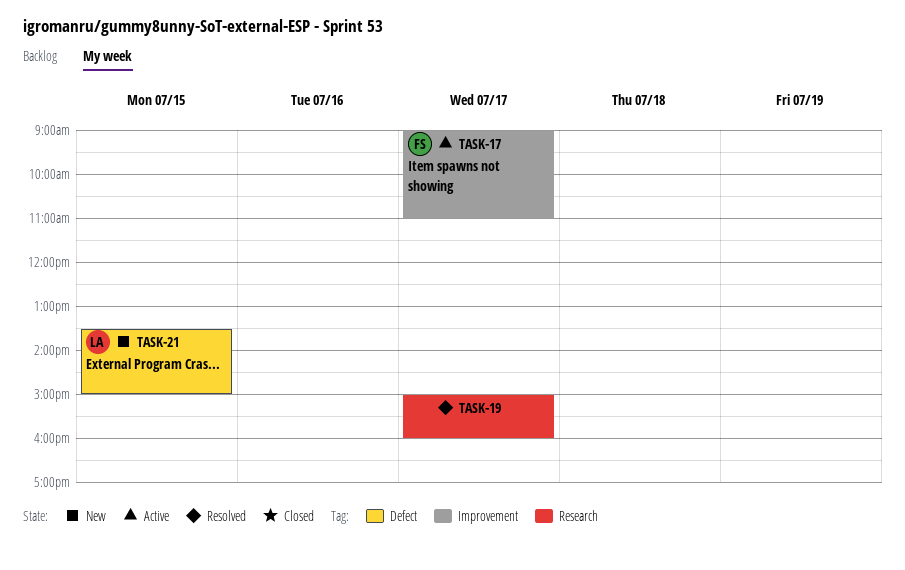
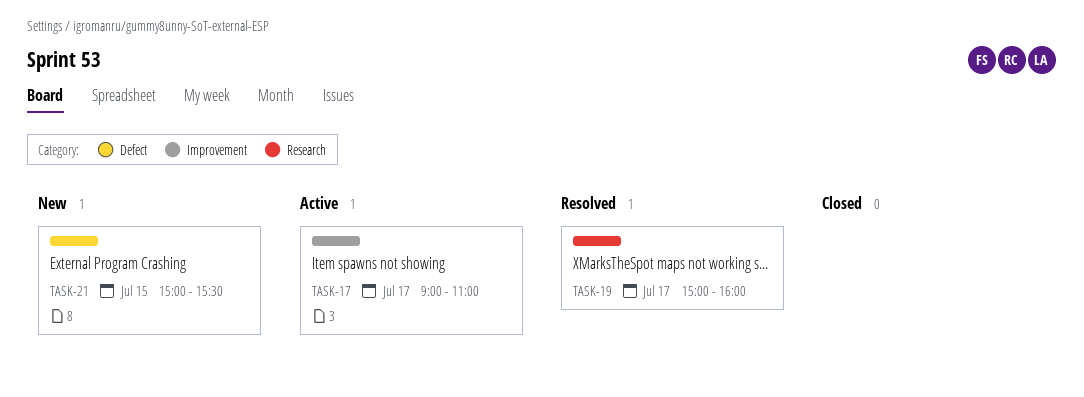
TASK-21, begins: 13:30 -> 15:00
TASK-21, ends: 15:00 -> 15:30

